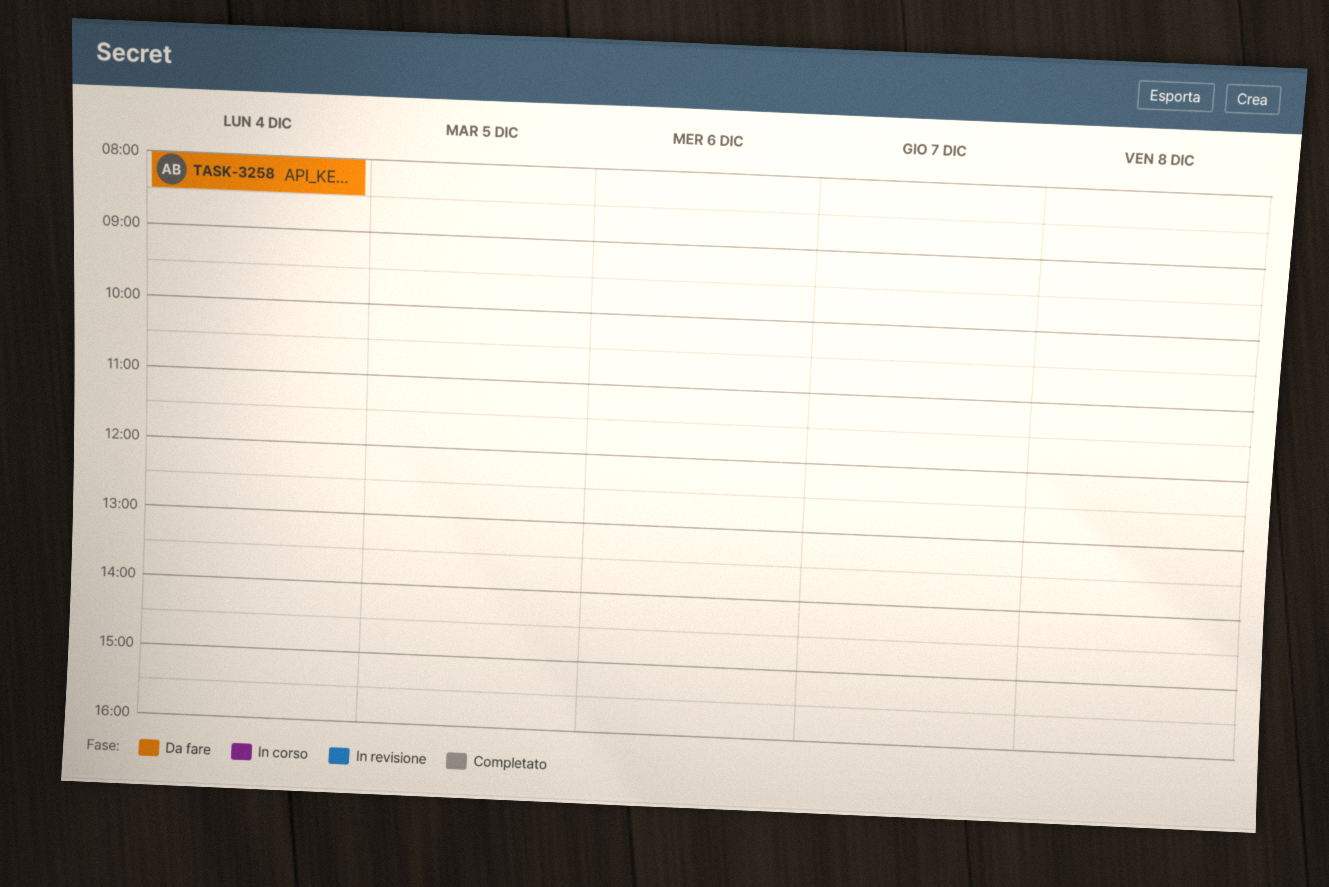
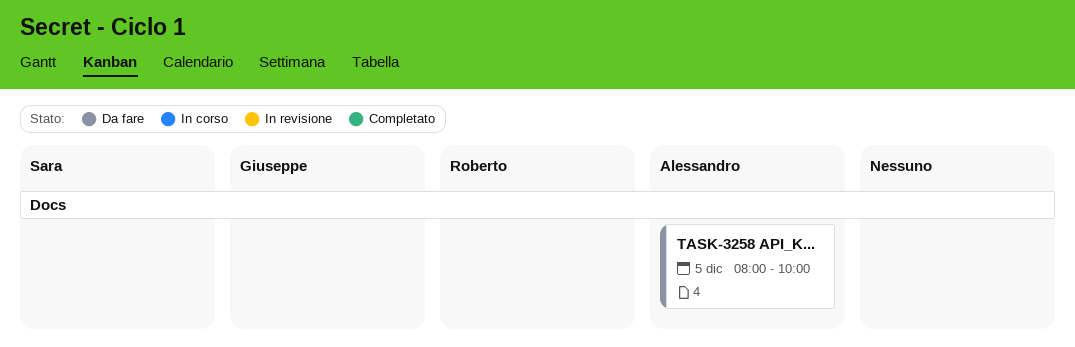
TASK-3258, day: Dec 4 -> Dec 5
TASK-3258, ends: 08:30 -> 10:00

